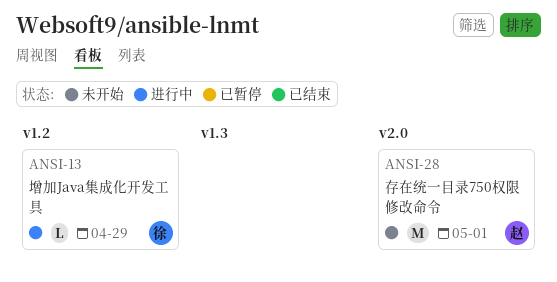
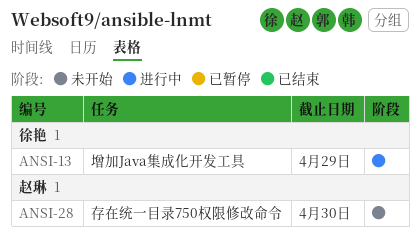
ANSI-28, due: May 1 -> Apr 30

